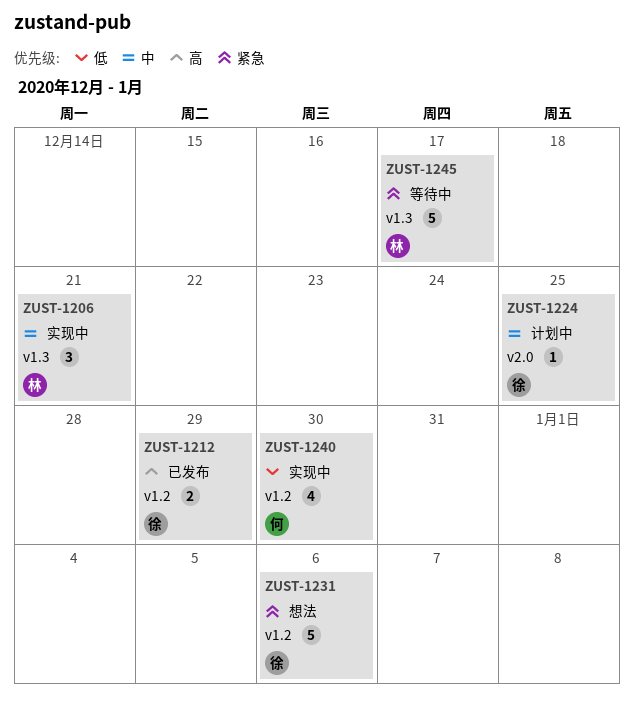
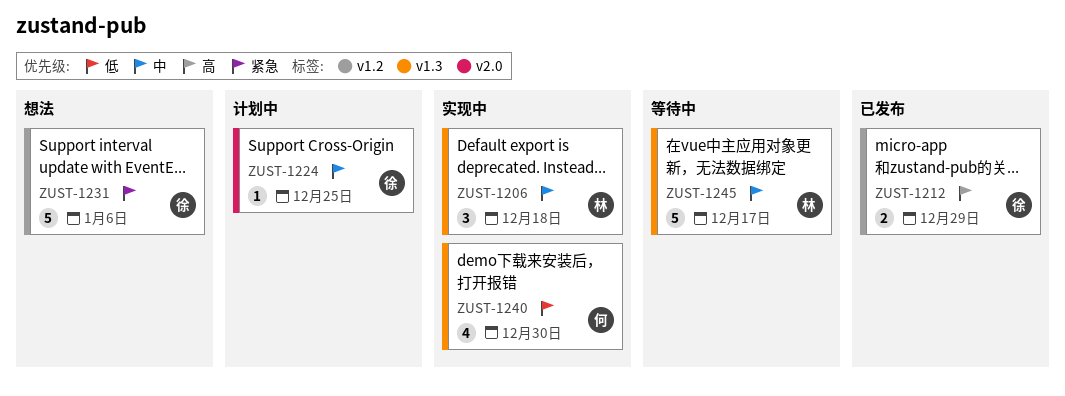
ZUST-1206, due: Dec 21 -> Dec 18
ZUST-1240, label: v1.2 -> v1.3
ZUST-1245, priority: 紧急 -> 中

